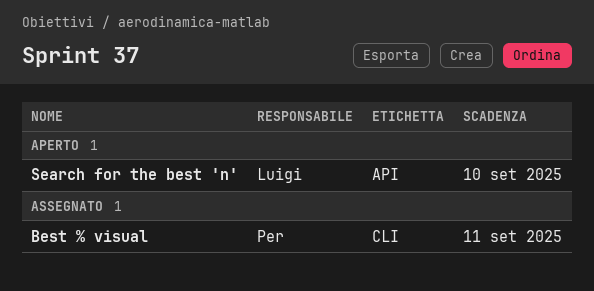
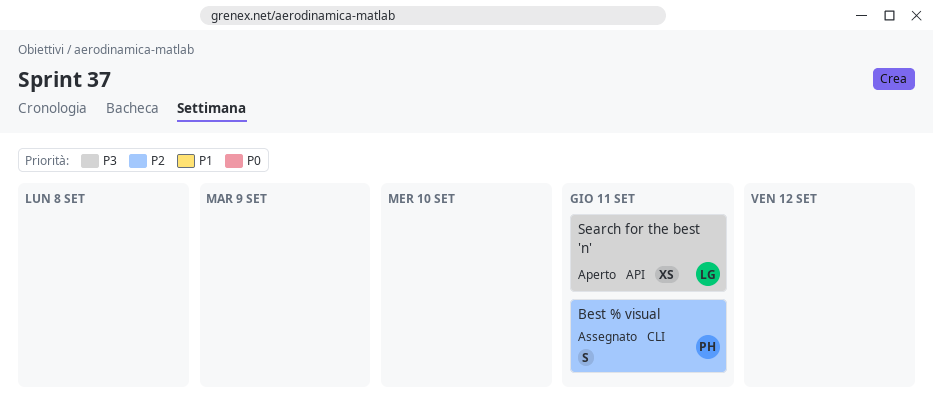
Search for the best 'n', due: Sep 10 -> Sep 11

